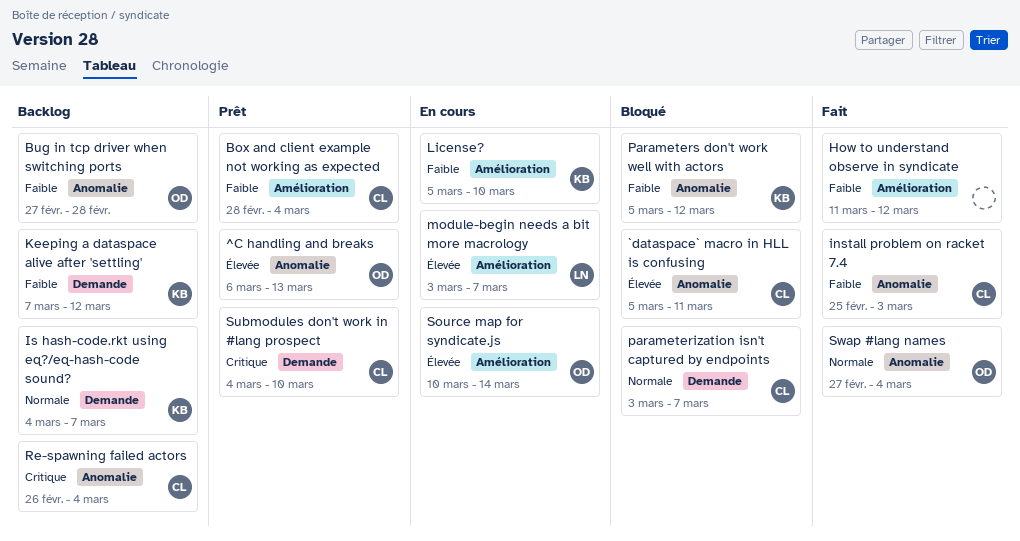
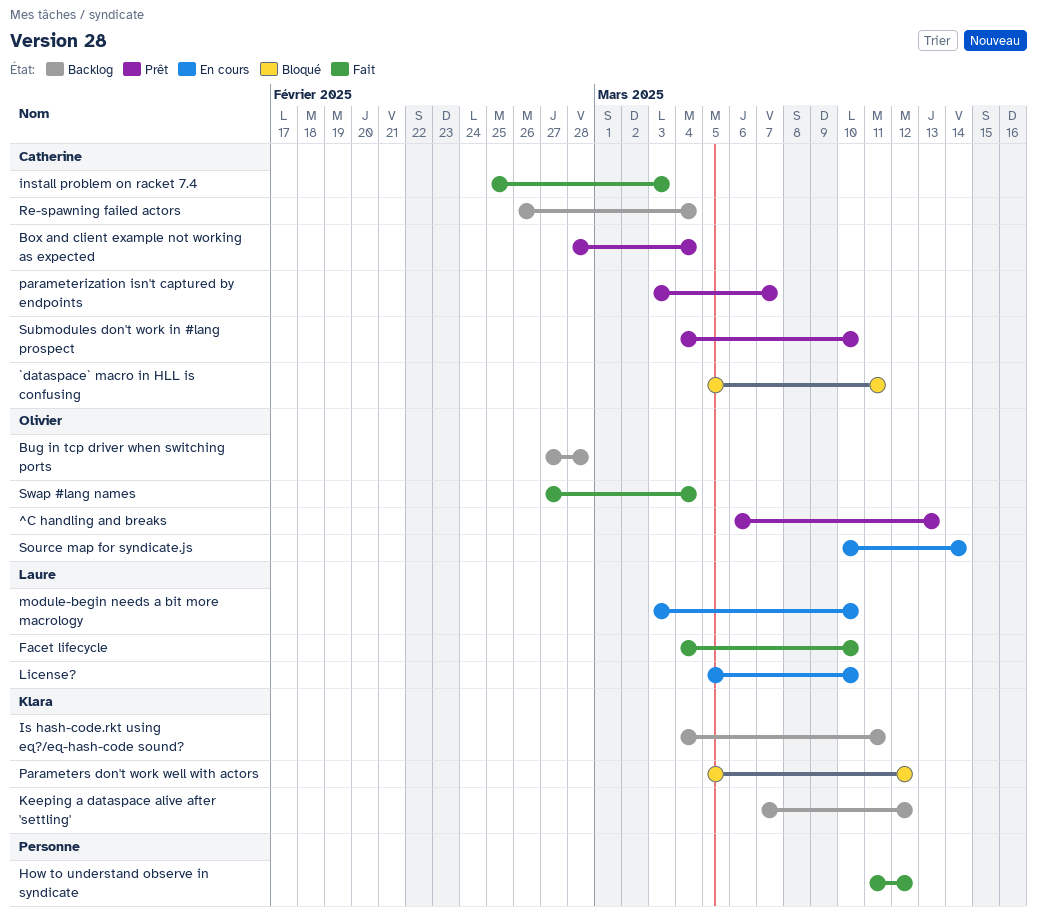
Facet lifecycle: none -> present
Is hash-code.rkt using eq?/eq-hash-code sound?, due: Mar 7 -> Mar 11
License?, owner: Klara -> Laure
module-begin needs a bit more macrology, due: Mar 7 -> Mar 10
parameterization isn't captured by endpoints, status: Bloqué -> Prêt

